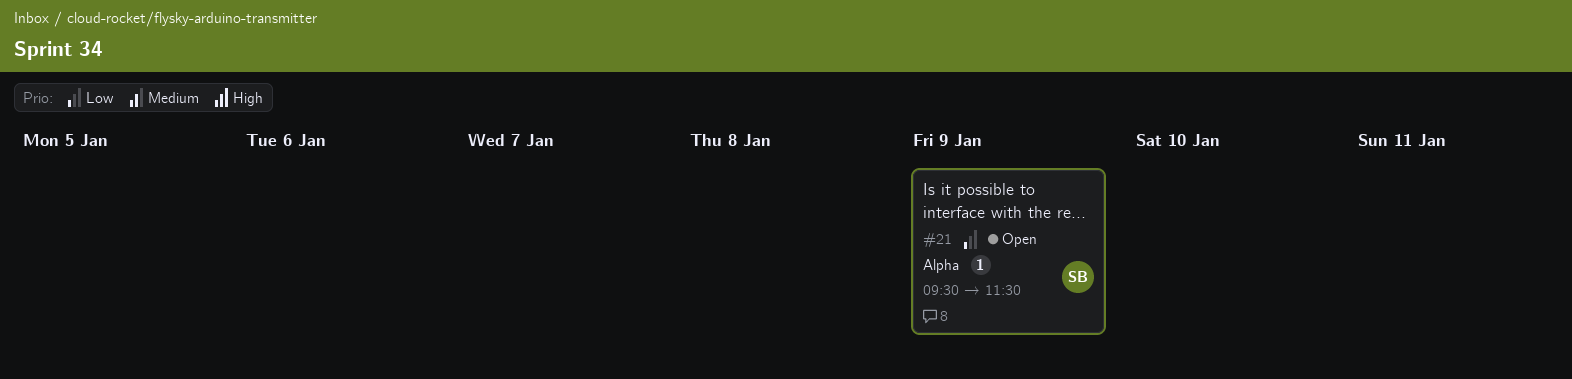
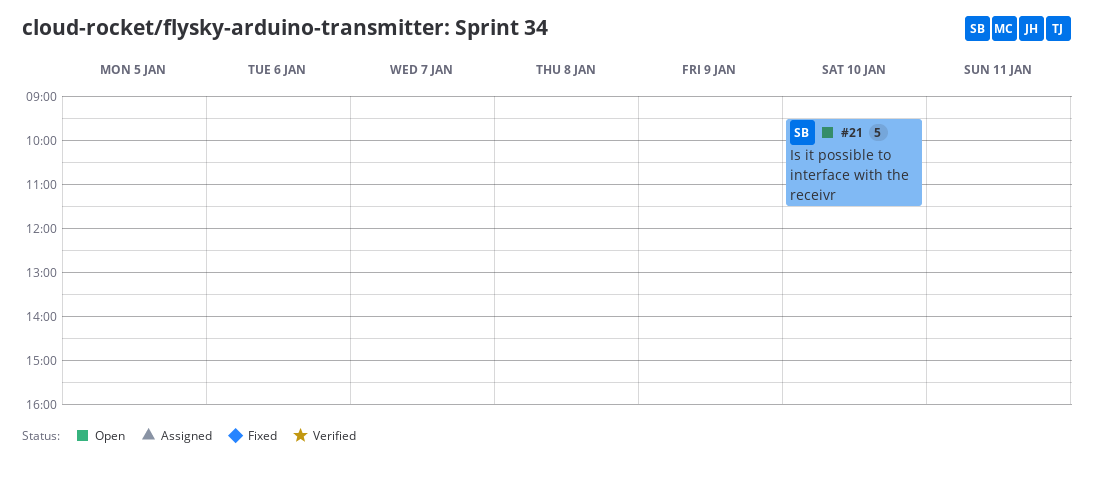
#21, estimate: 1 -> 5
#21, day: Jan 9 -> Jan 10

